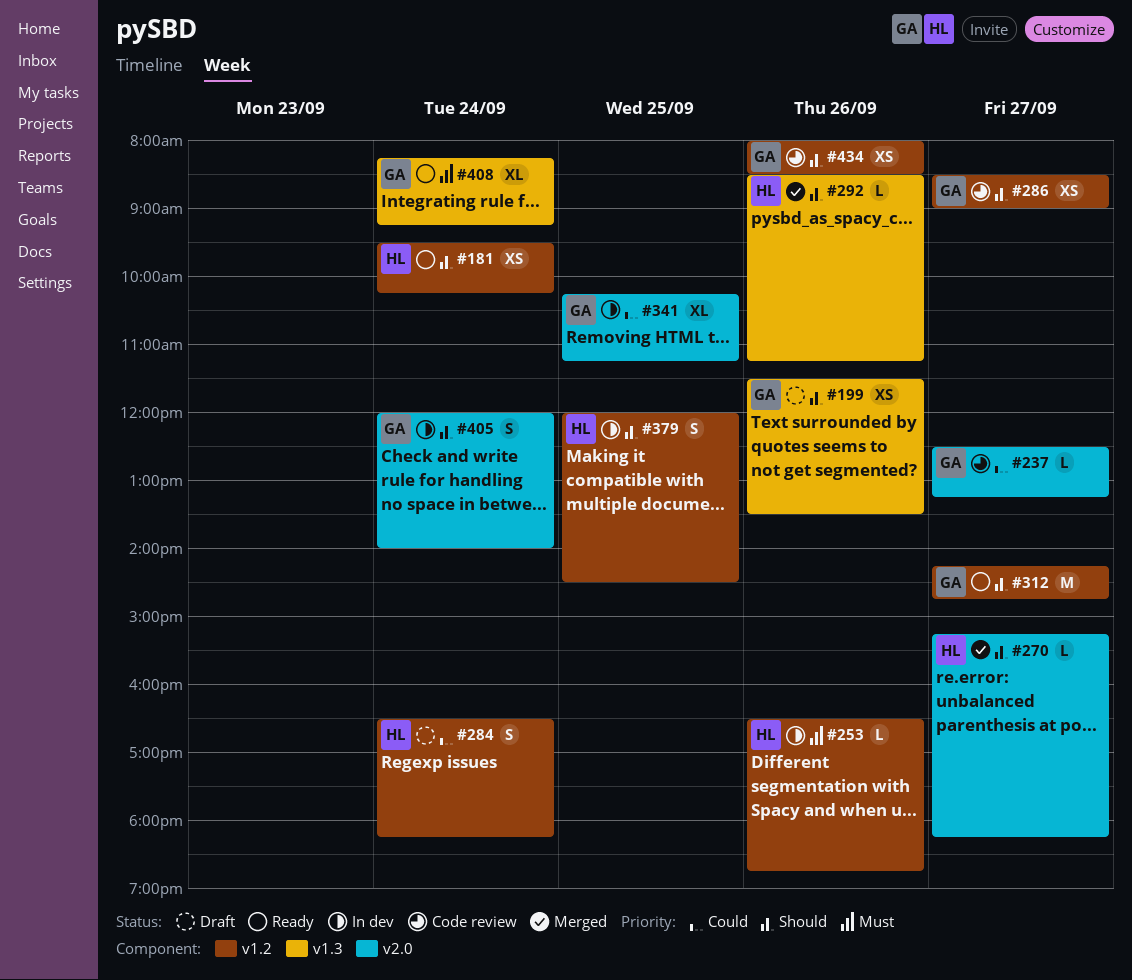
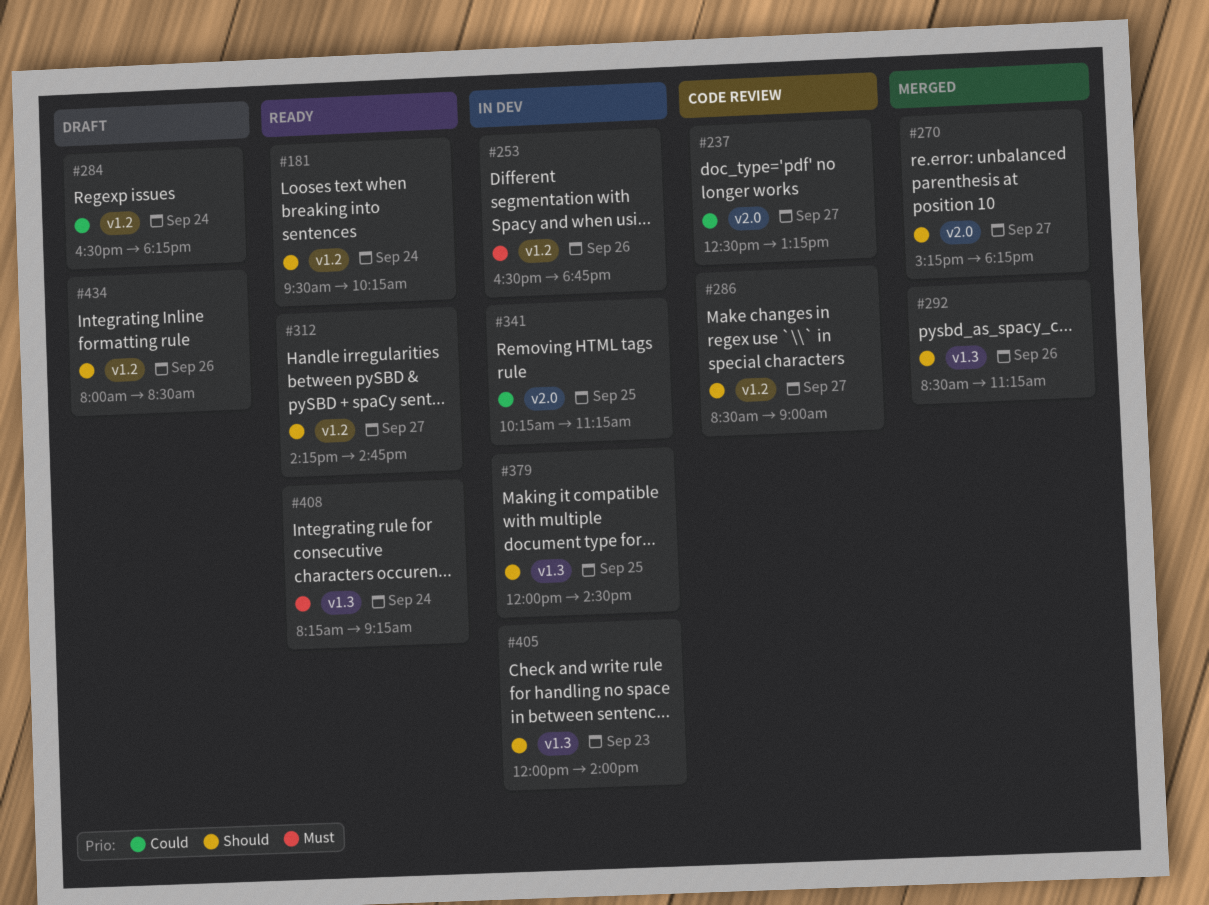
#199: present -> none
#379, label: v1.2 -> v1.3
#405, label: v2.0 -> v1.3
#405, day: Sep 24 -> Sep 23
#434, status: Code review -> Draft

